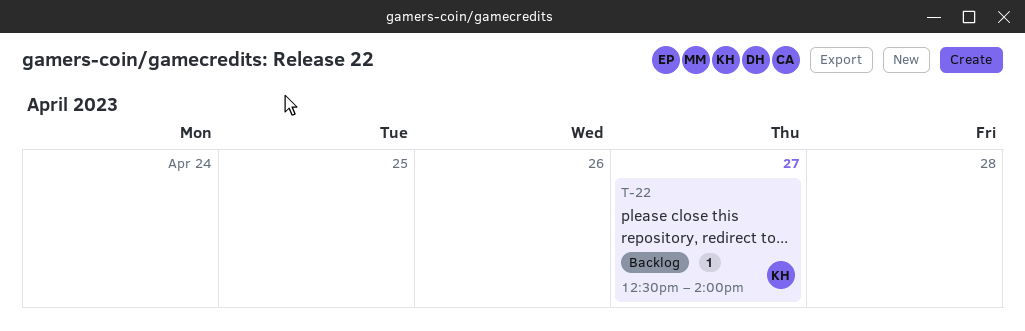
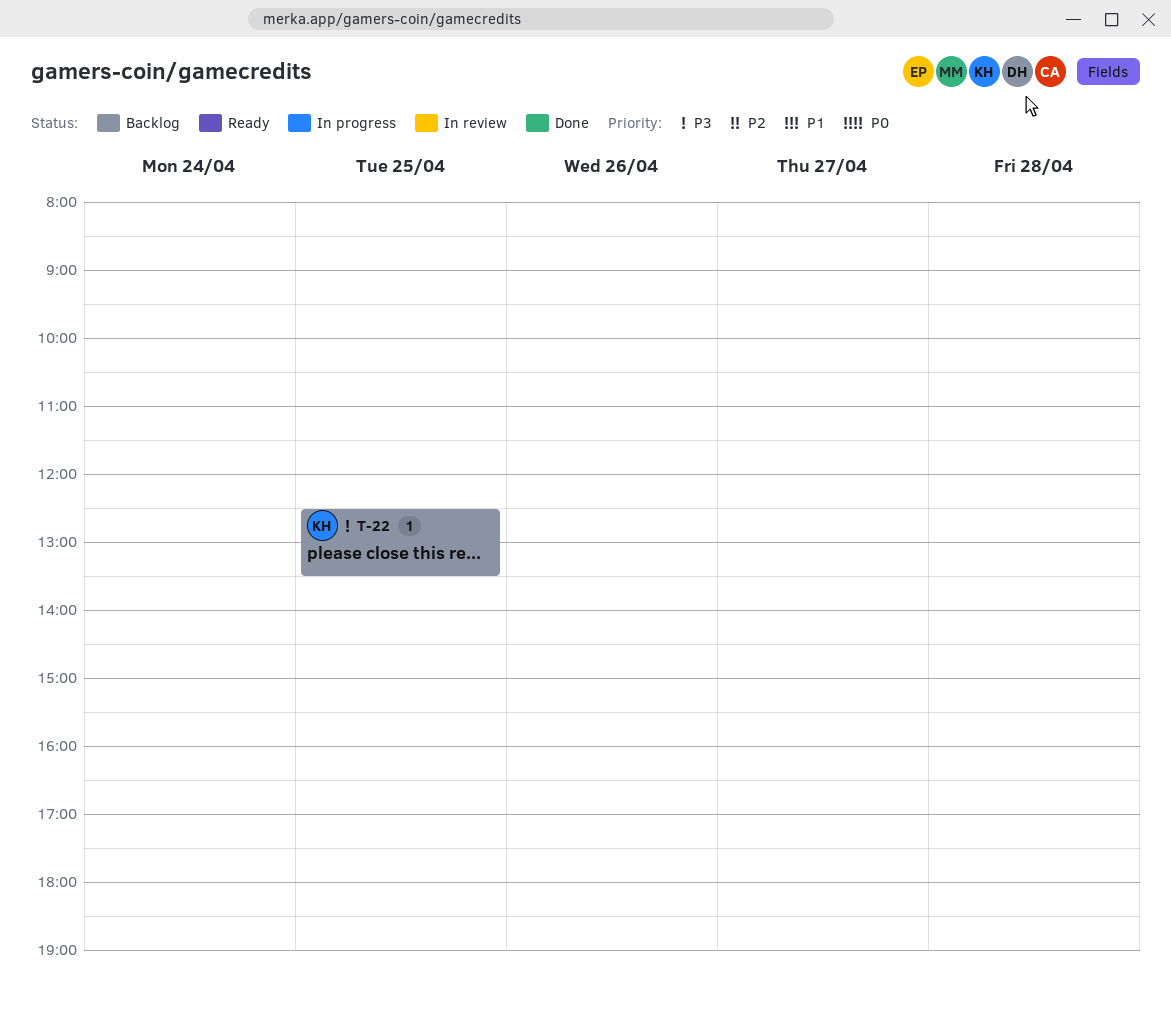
T-22, day: Apr 27 -> Apr 25
T-22, ends: 14:00 -> 13:30

